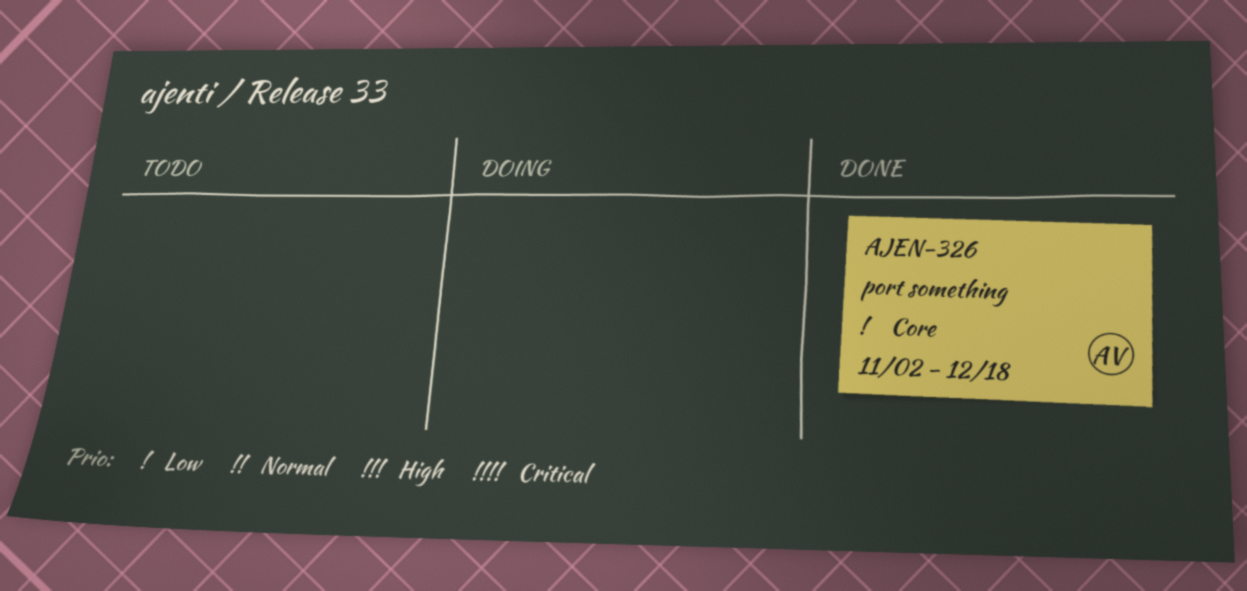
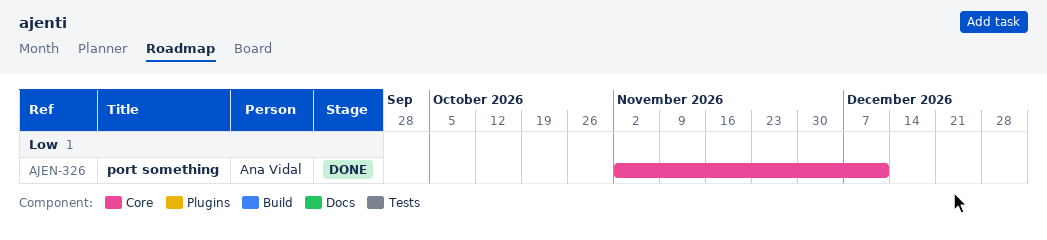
AJEN-326, due: Dec 18 -> Dec 11

